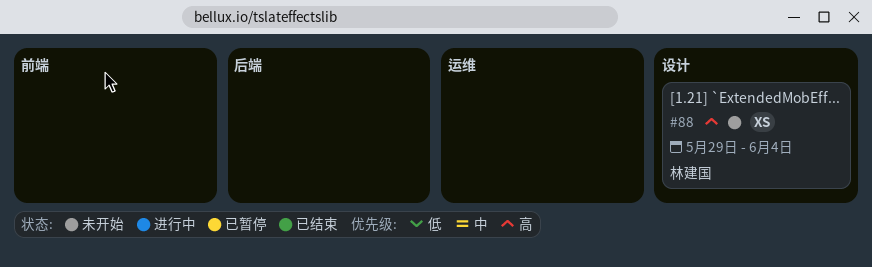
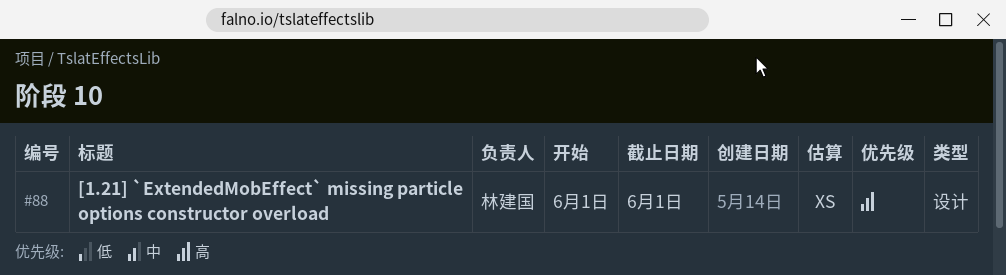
#88, start: May 29 -> Jun 1
#88, due: Jun 4 -> Jun 1

